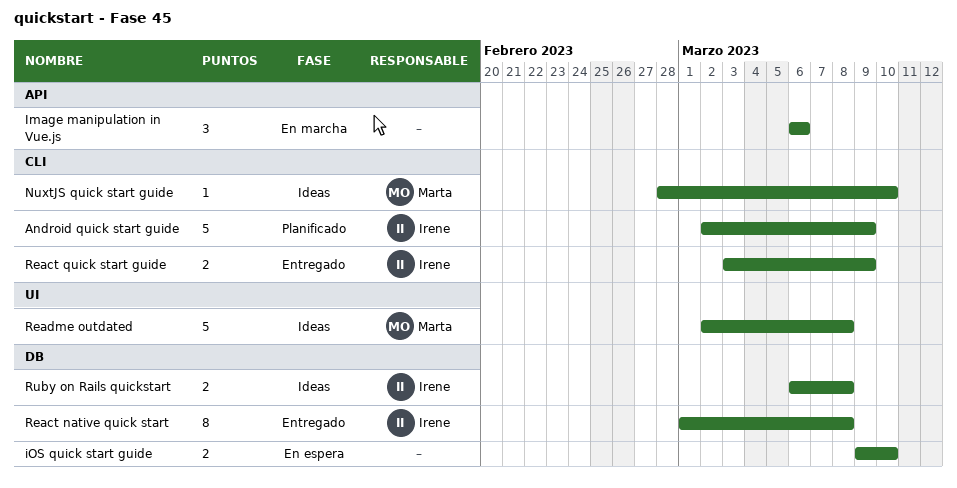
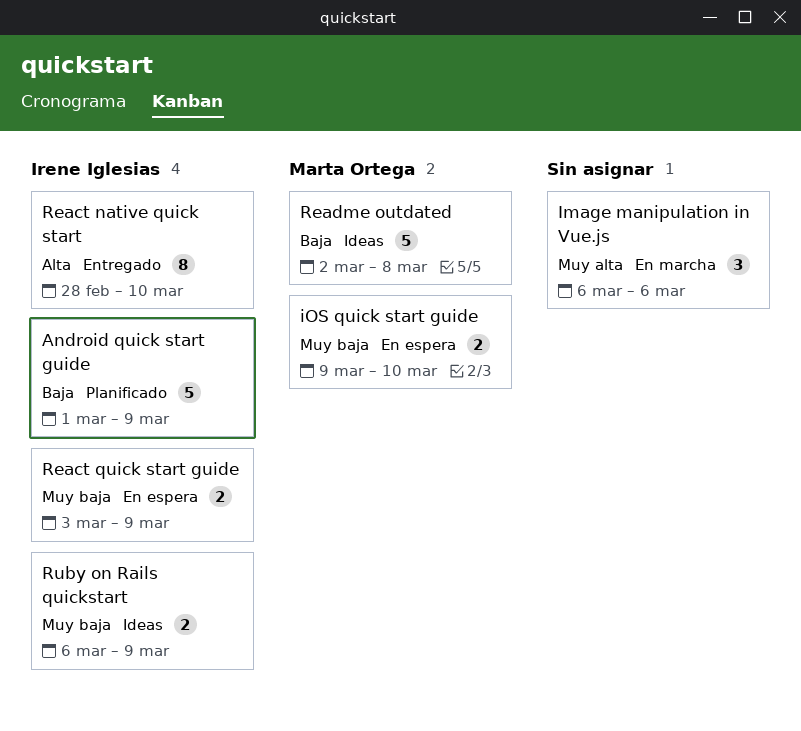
Android quick start guide, start: Mar 2 -> Mar 1
iOS quick start guide, owner: none -> Marta Ortega
NuxtJS quick start guide: present -> none
React native quick start, start: Mar 1 -> Feb 28
React native quick start, due: Mar 8 -> Mar 10
React quick start guide, status: Entregado -> En espera
Ruby on Rails quickstart, due: Mar 8 -> Mar 9

